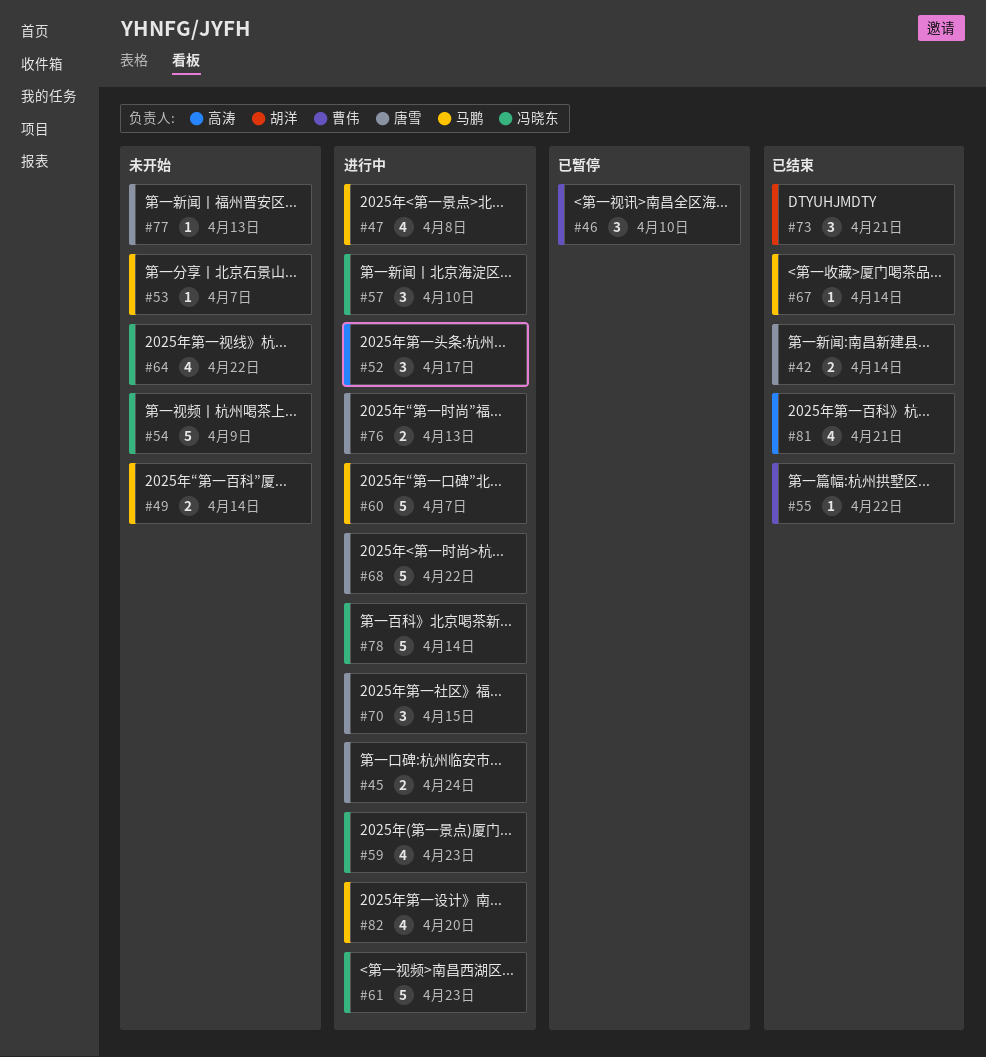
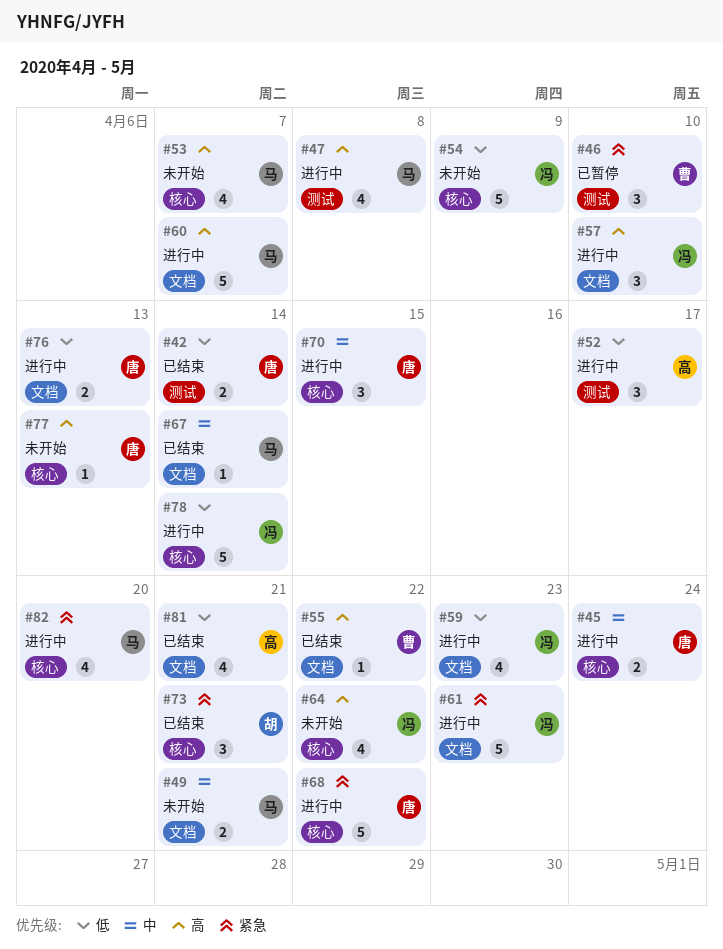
#49, due: Apr 14 -> Apr 21
#53, estimate: 1 -> 4

